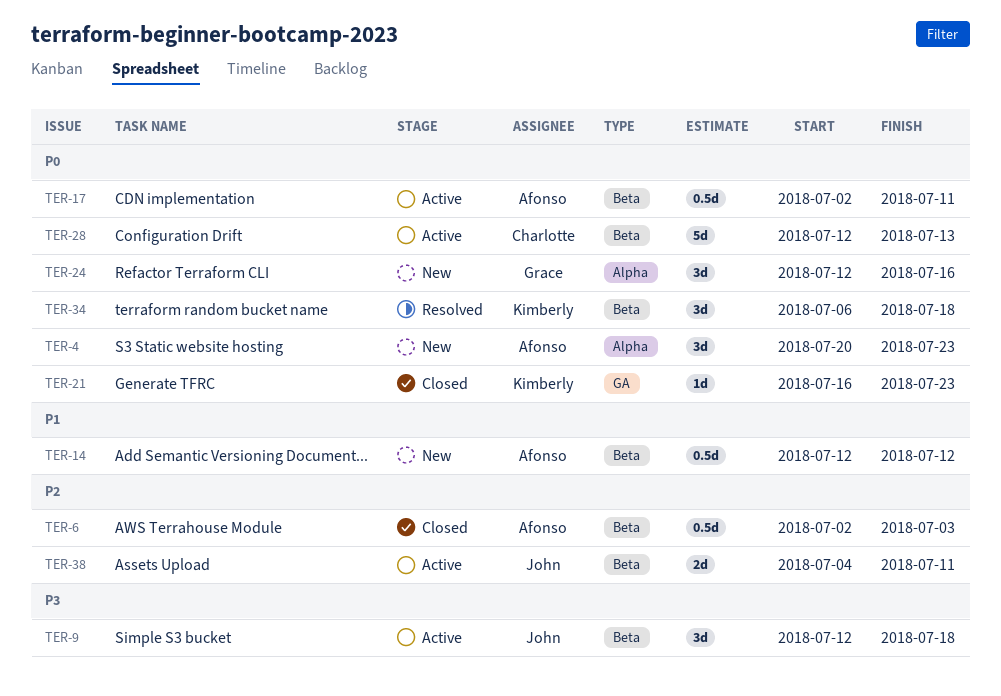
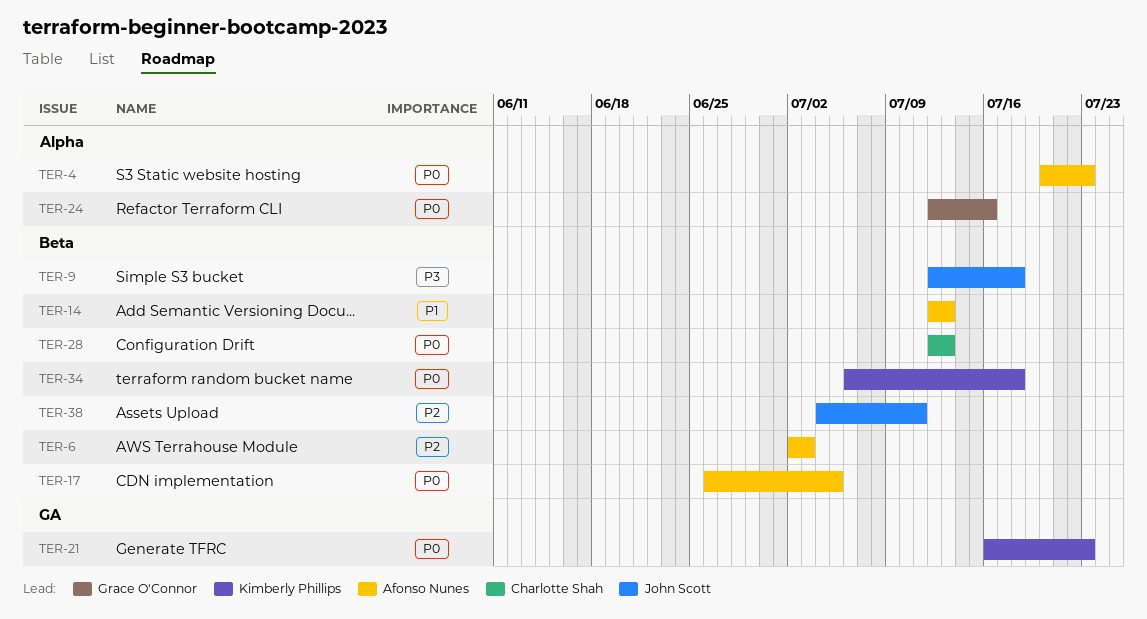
TER-14, due: Jul 12 -> Jul 13
TER-17, start: Jul 2 -> Jun 26
TER-17, due: Jul 11 -> Jul 5

